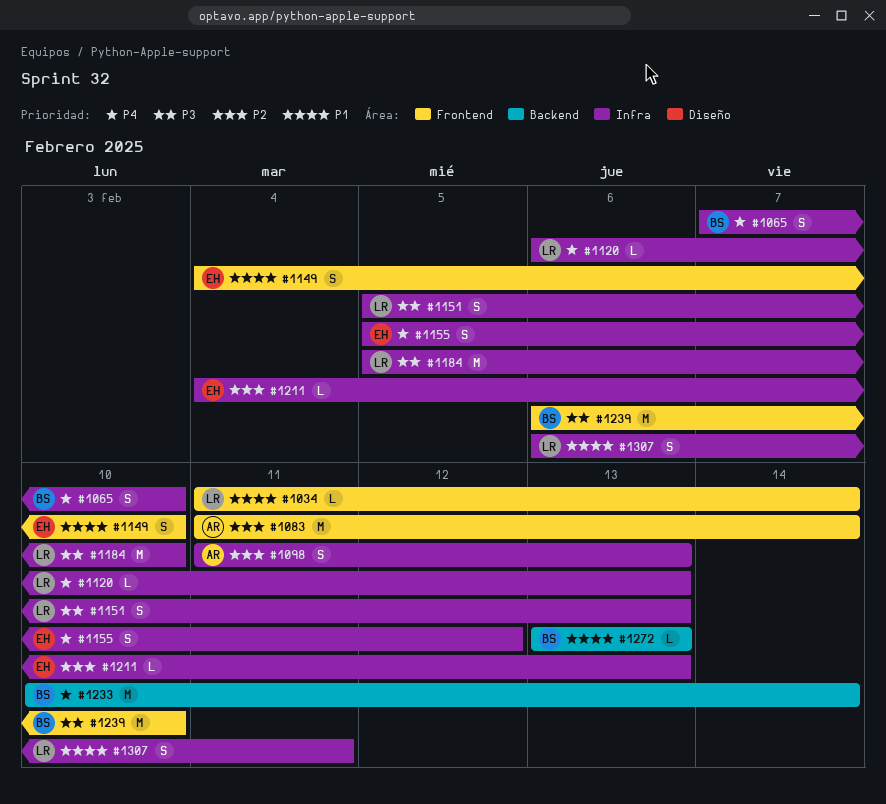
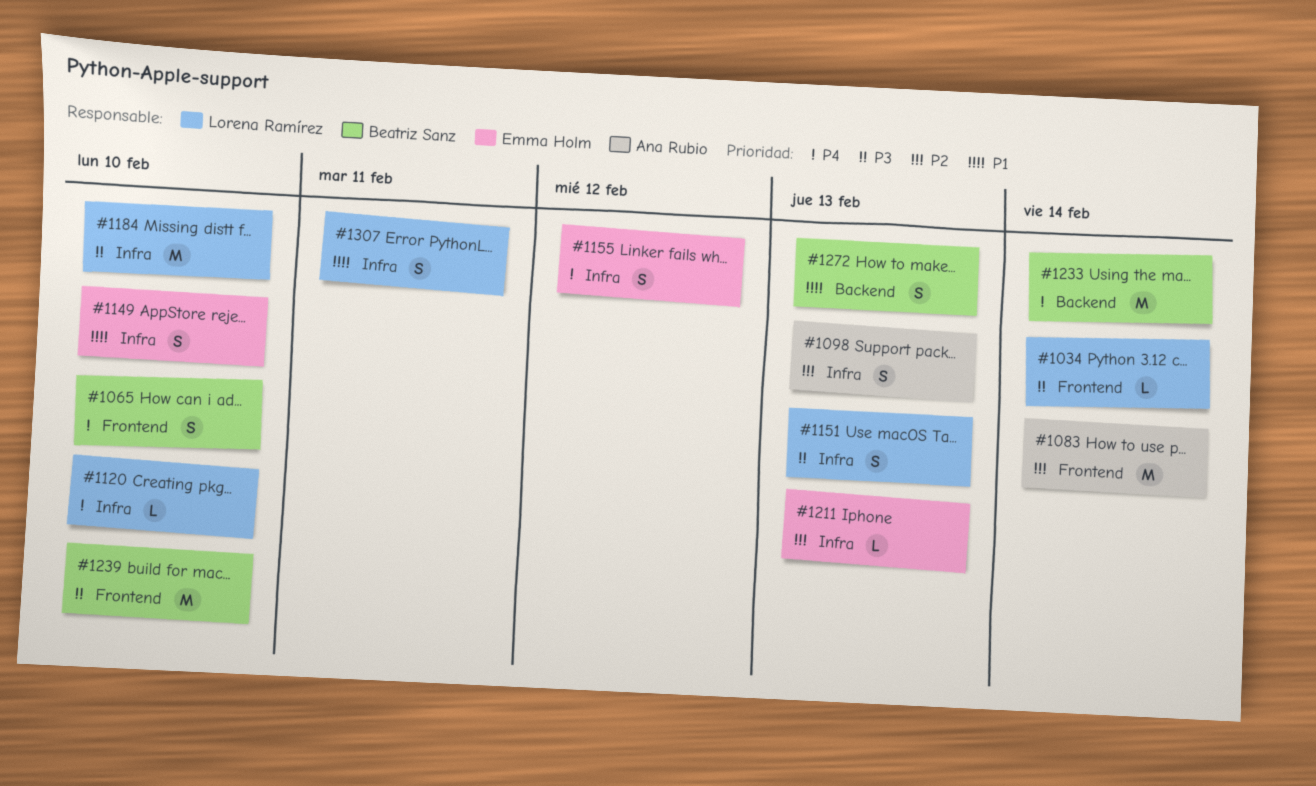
#1034, priority: P1 -> P3
#1065, label: Infra -> Frontend
#1120, due: Feb 13 -> Feb 10
#1149, label: Frontend -> Infra
#1272, estimate: L -> S

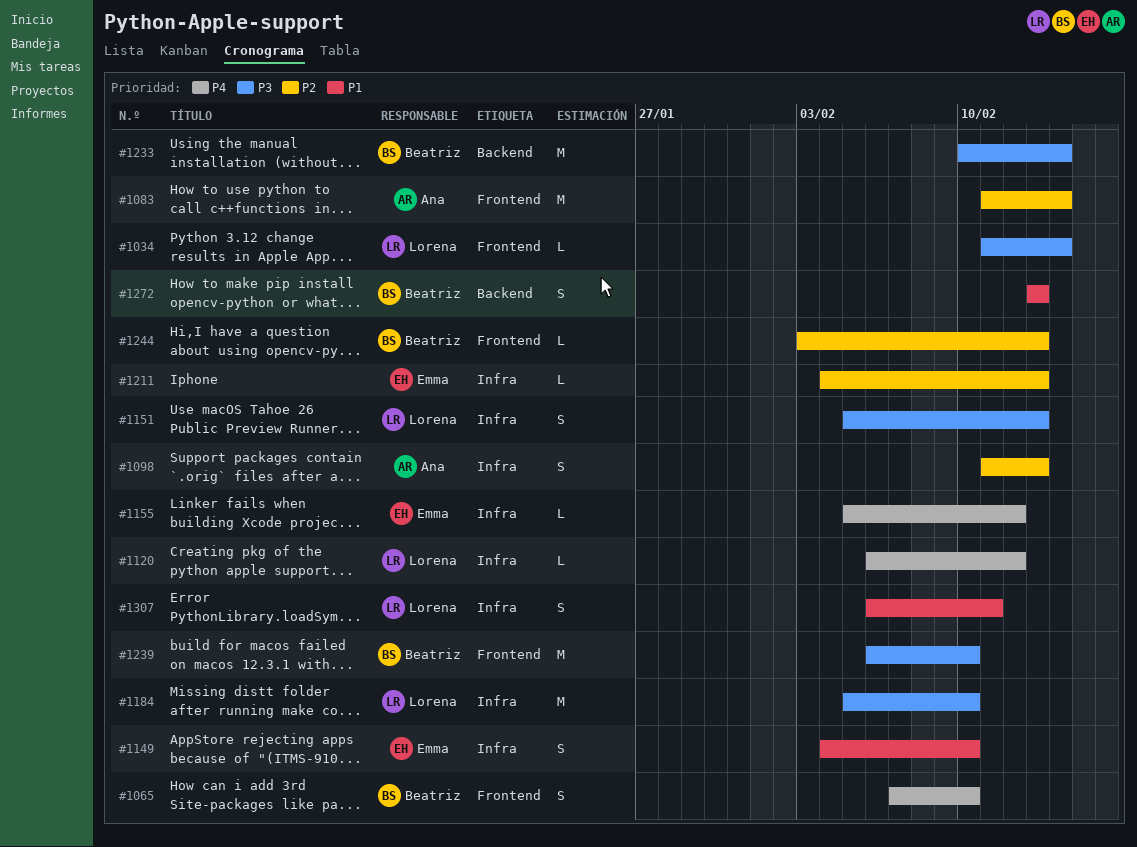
#1120, due: Feb 10 -> Feb 12
#1155, estimate: S -> L
#1233, priority: P4 -> P3
#1244: none -> present

